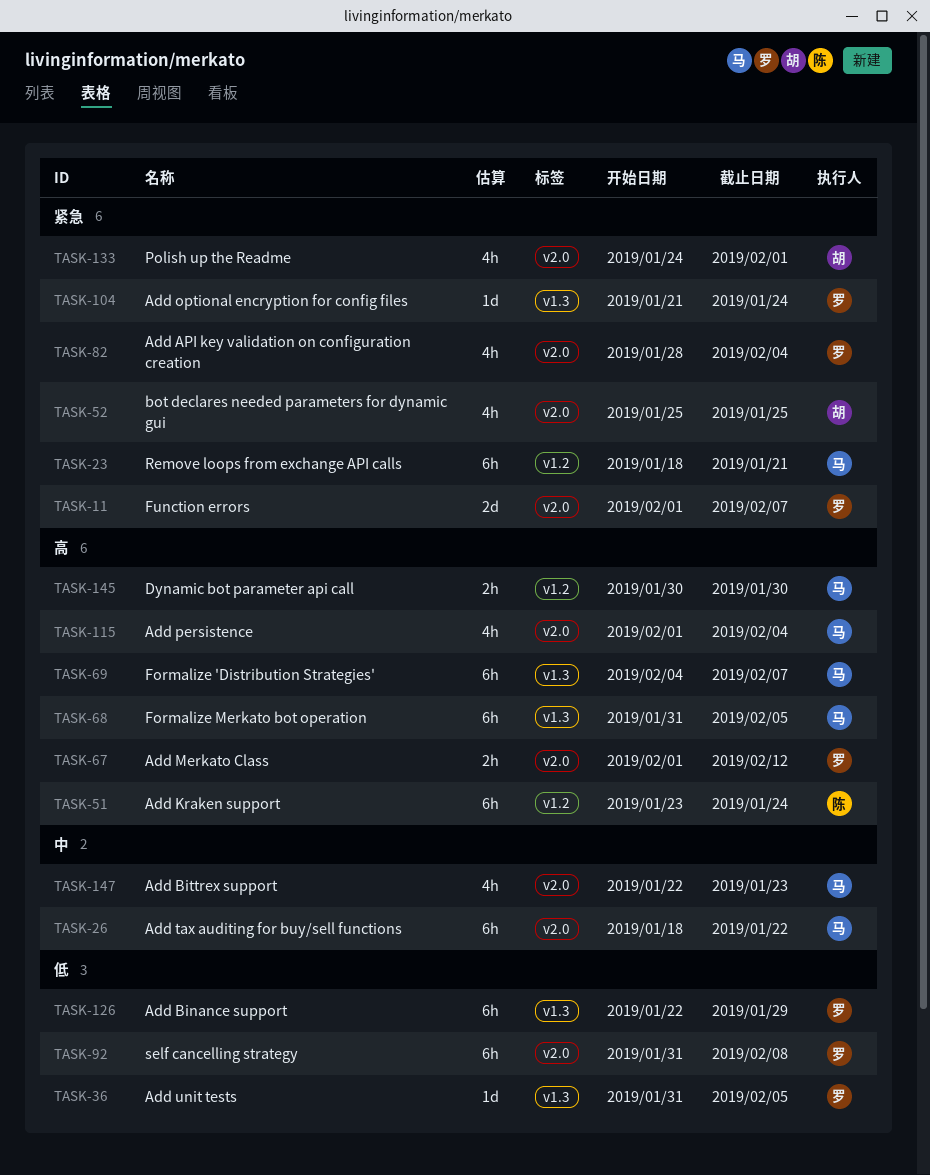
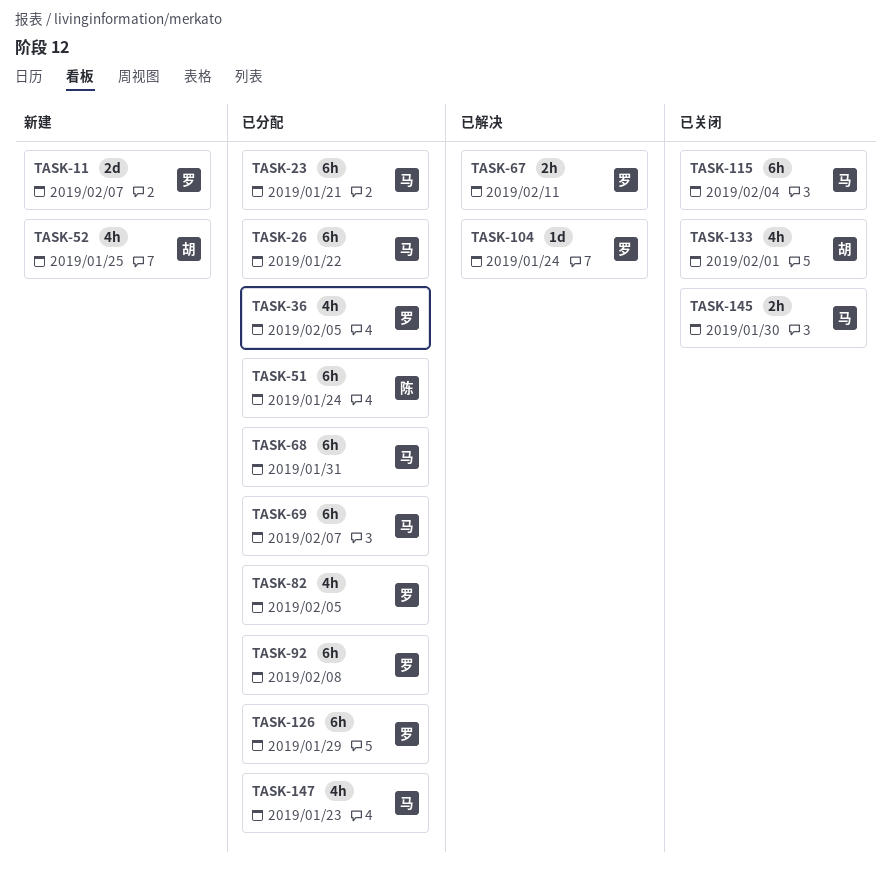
TASK-36, estimate: 1d -> 4h
TASK-67, due: Feb 12 -> Feb 11
TASK-68, due: Feb 5 -> Jan 31
TASK-82, due: Feb 4 -> Feb 5
TASK-115, estimate: 4h -> 6h

